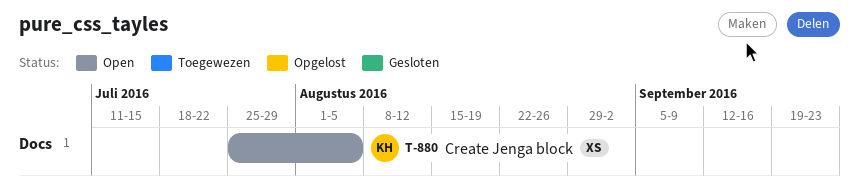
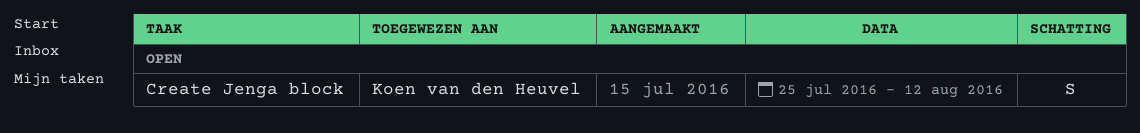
Create Jenga block, estimate: XS -> S
Create Jenga block, due: Aug 5 -> Aug 12

